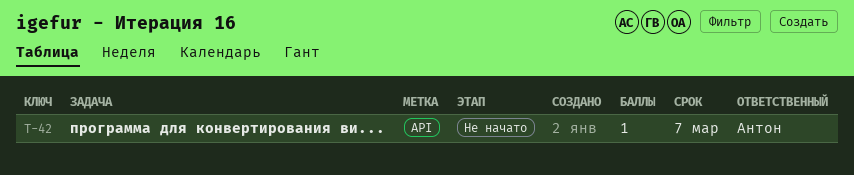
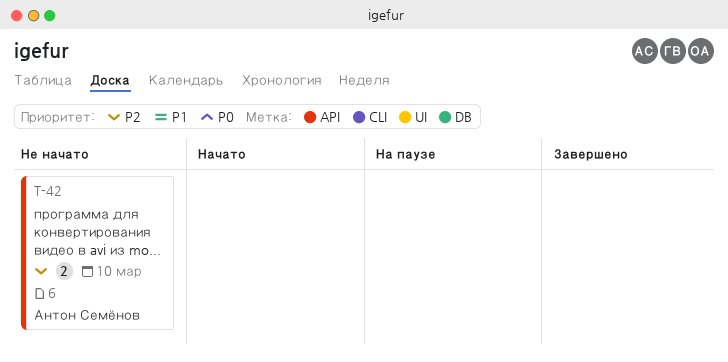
T-42, estimate: 1 -> 2
T-42, due: Mar 7 -> Mar 10

